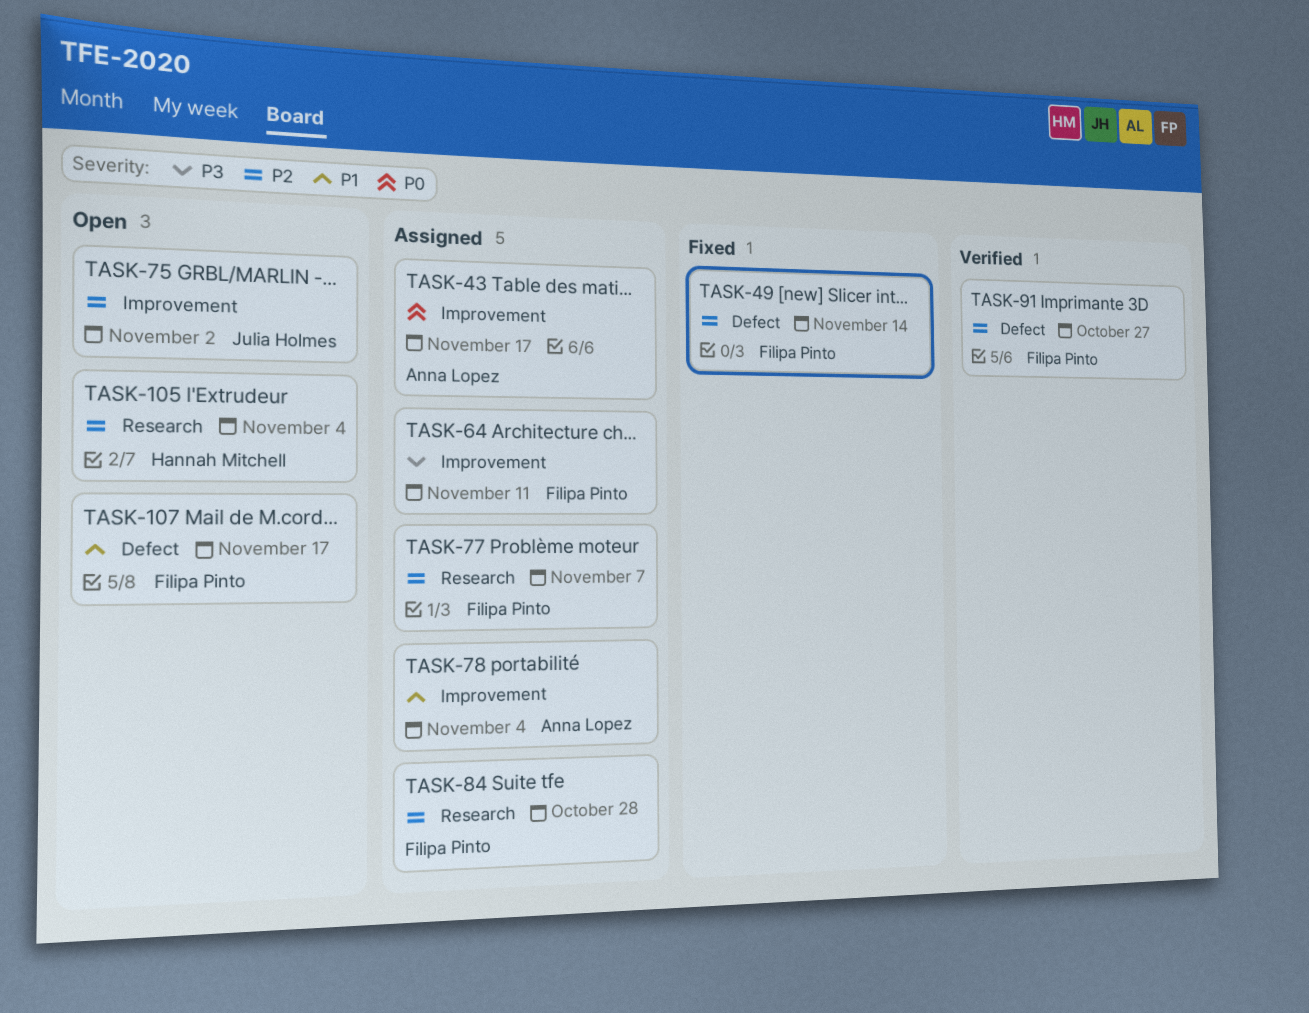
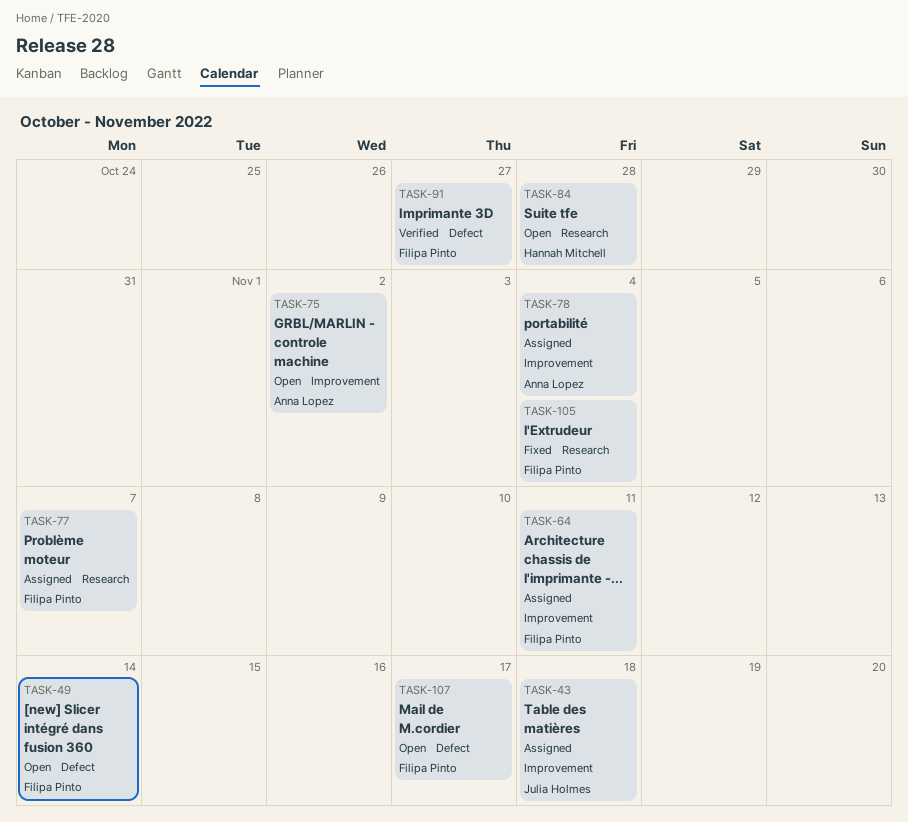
TASK-43, owner: Anna Lopez -> Julia Holmes
TASK-43, due: Nov 17 -> Nov 18
TASK-49, status: Fixed -> Open
TASK-75, owner: Julia Holmes -> Anna Lopez
TASK-84, status: Assigned -> Open
TASK-84, owner: Filipa Pinto -> Hannah Mitchell
TASK-105, status: Open -> Fixed
TASK-105, owner: Hannah Mitchell -> Filipa Pinto

